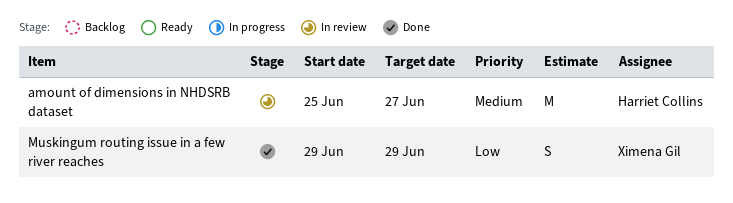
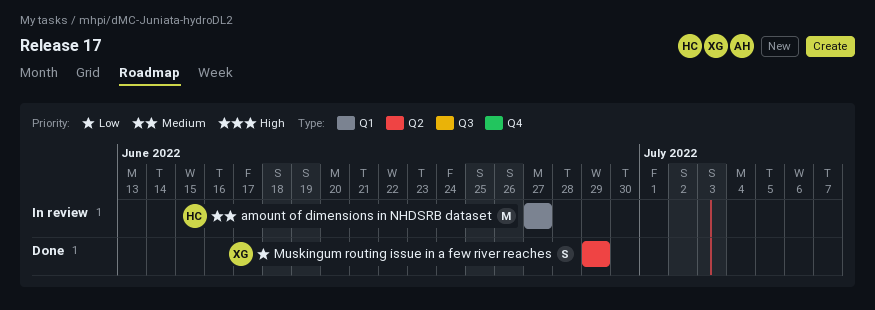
amount of dimensions in NHDSRB dataset, start: Jun 25 -> Jun 27

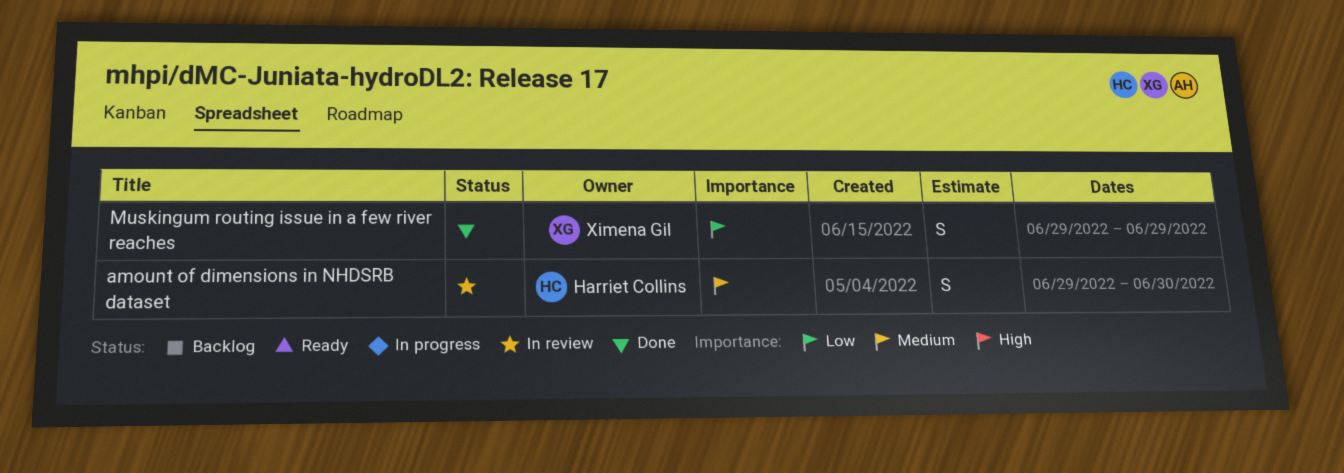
amount of dimensions in NHDSRB dataset, estimate: M -> S
amount of dimensions in NHDSRB dataset, start: Jun 27 -> Jun 29
amount of dimensions in NHDSRB dataset, due: Jun 27 -> Jun 30

